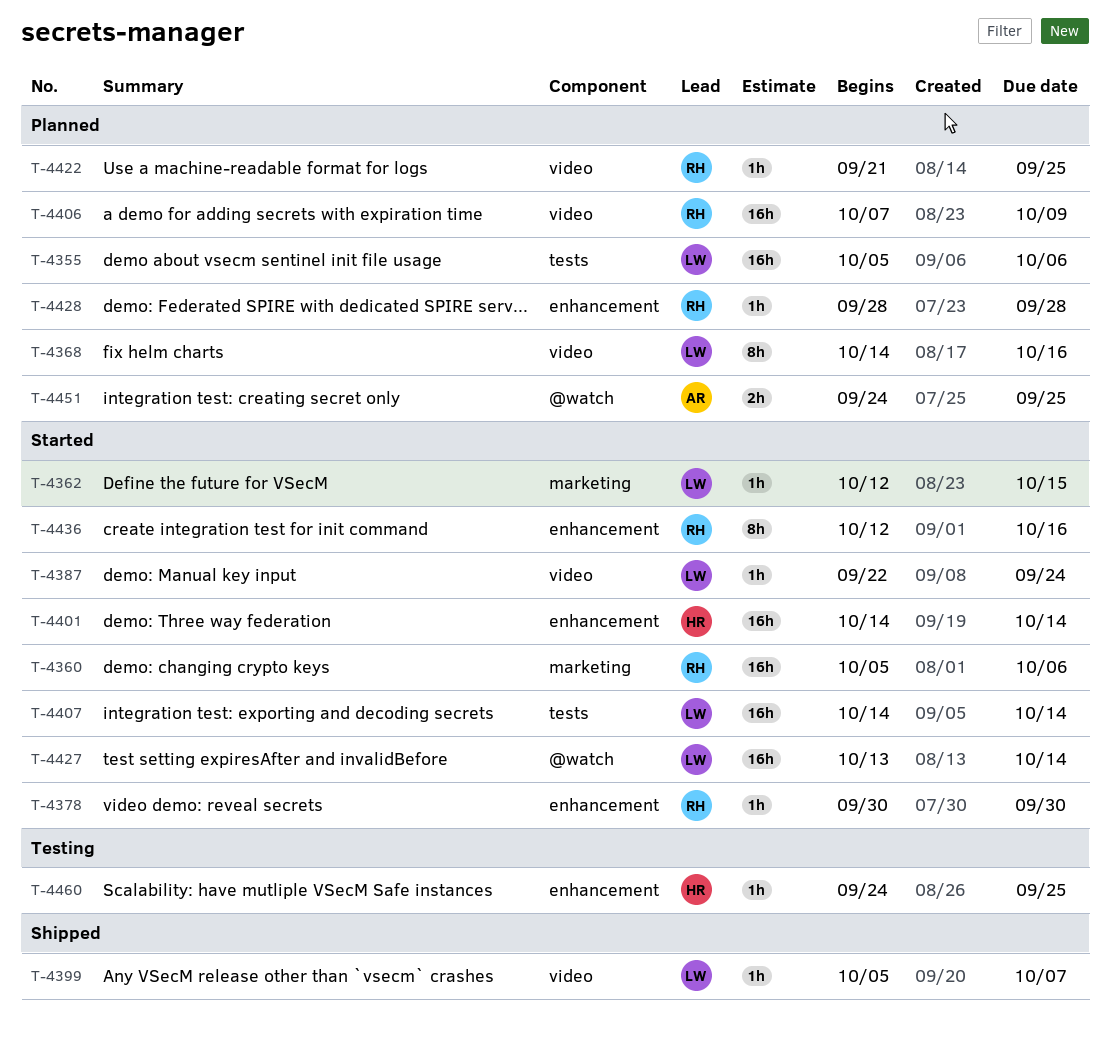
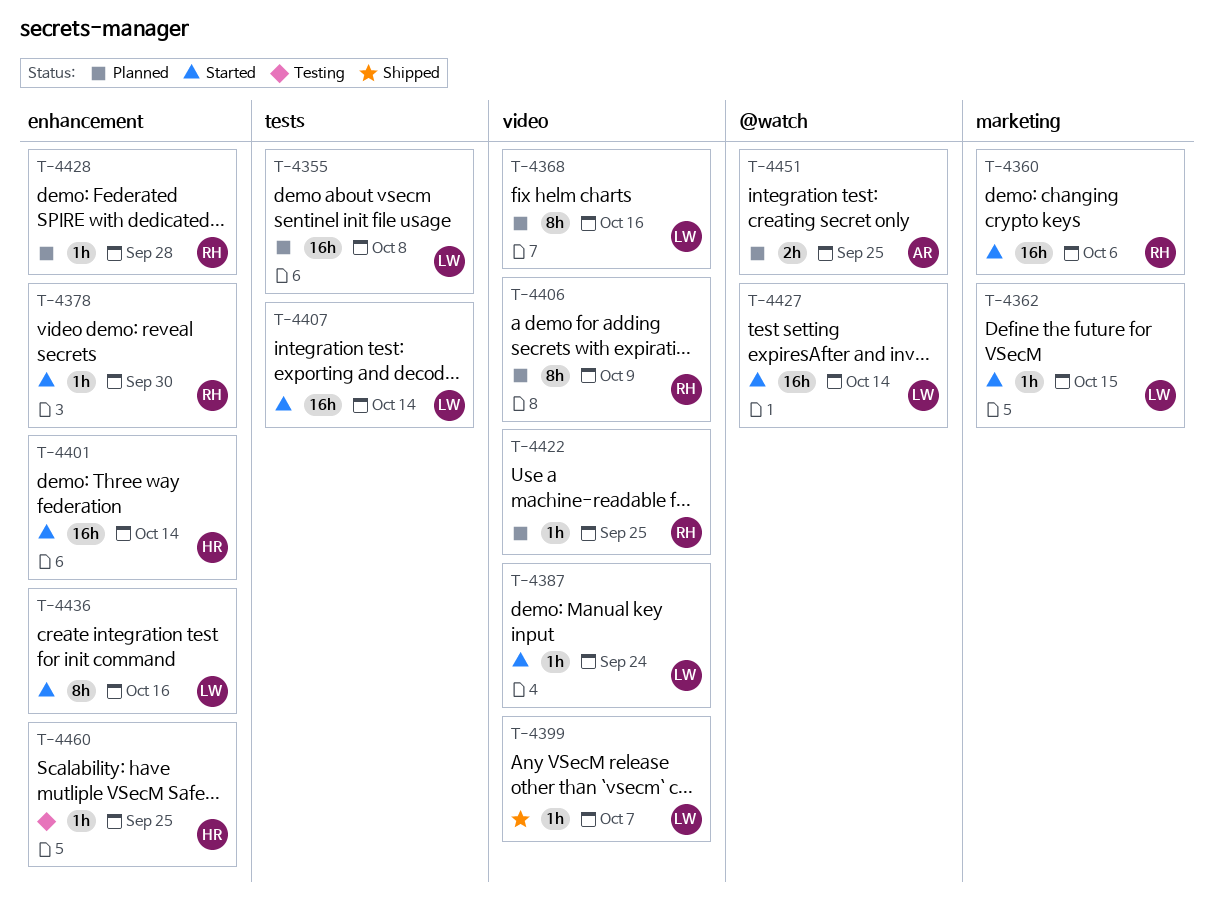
T-4355, due: Oct 6 -> Oct 8
T-4406, estimate: 16h -> 8h
T-4436, owner: RH -> LW

